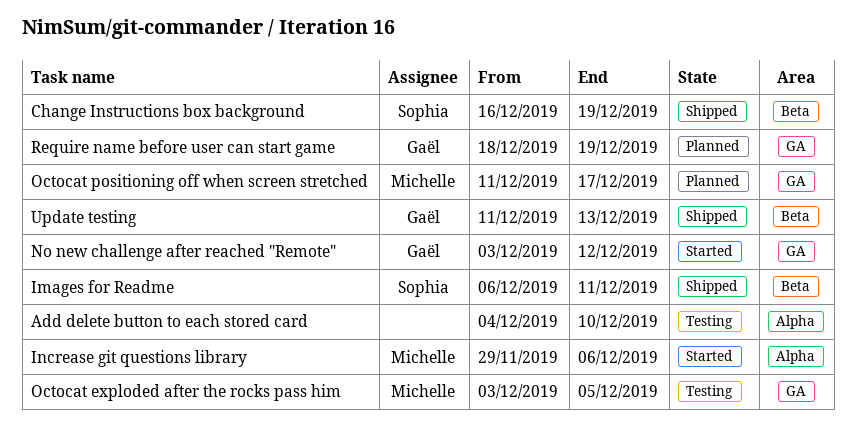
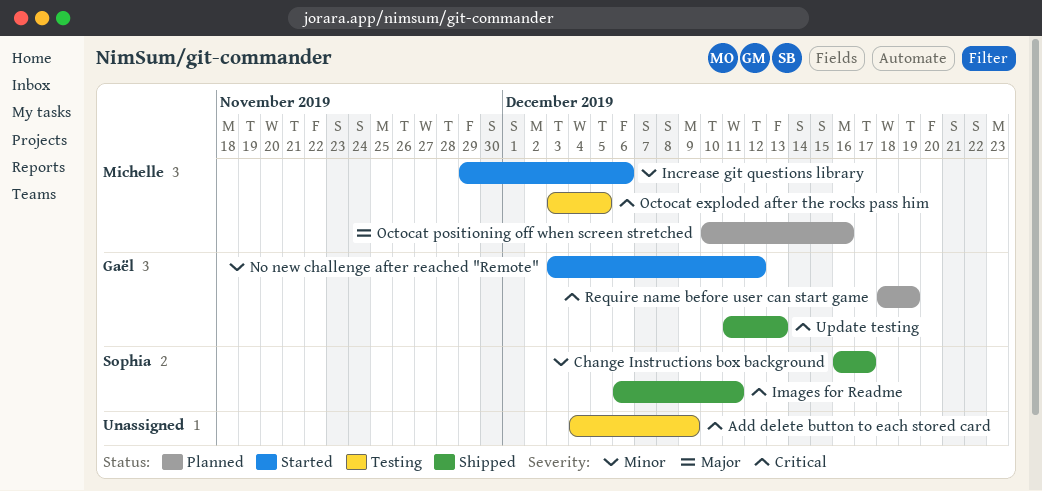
Add delete button to each stored card, due: Dec 10 -> Dec 9
Change Instructions box background, due: Dec 19 -> Dec 17
Octocat positioning off when screen stretched, start: Dec 11 -> Dec 10
Octocat positioning off when screen stretched, due: Dec 17 -> Dec 16

